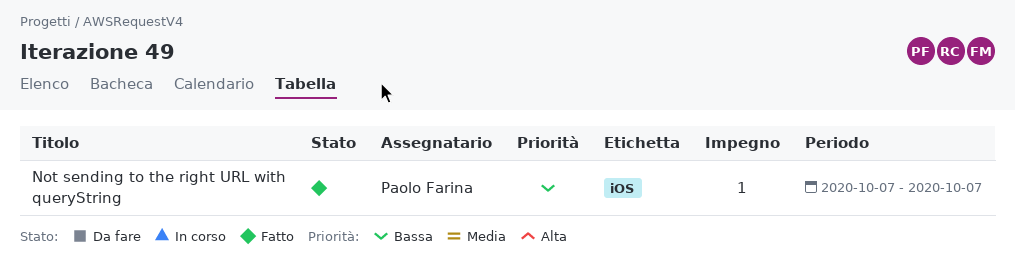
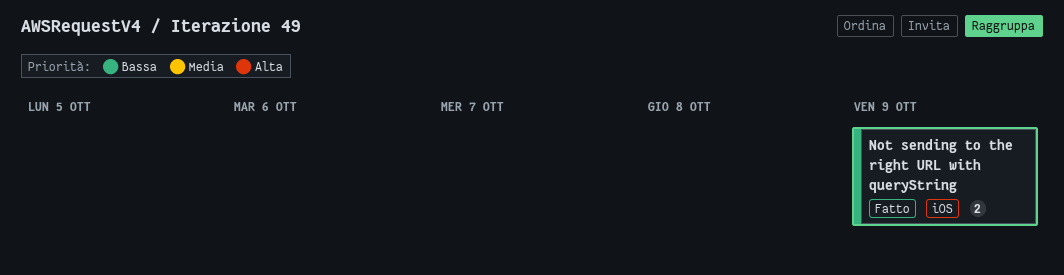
Not sending to the right URL with queryString, estimate: 1 -> 2
Not sending to the right URL with queryString, due: Oct 7 -> Oct 9

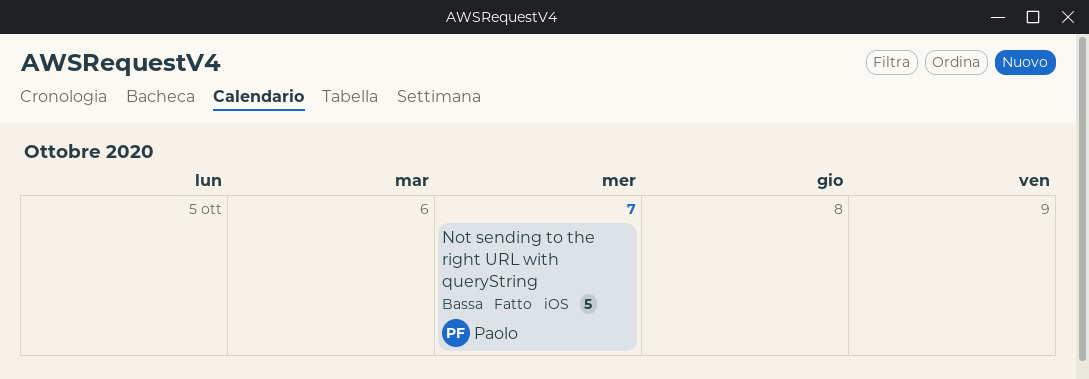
Not sending to the right URL with queryString, estimate: 2 -> 5
Not sending to the right URL with queryString, due: Oct 9 -> Oct 7

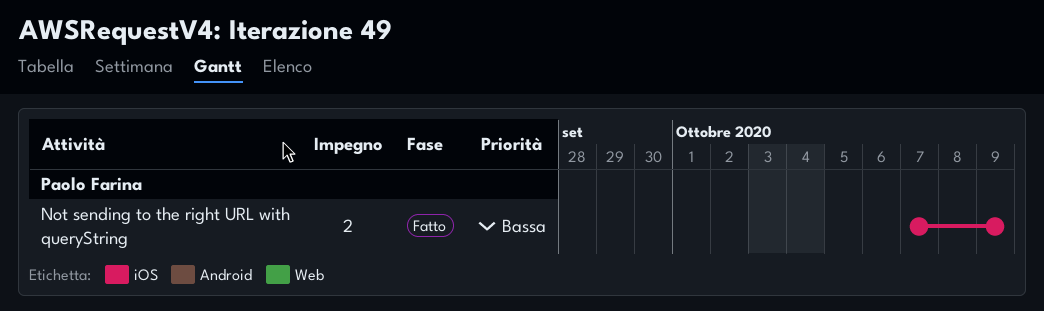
Not sending to the right URL with queryString, estimate: 5 -> 2
Not sending to the right URL with queryString, due: Oct 7 -> Oct 9

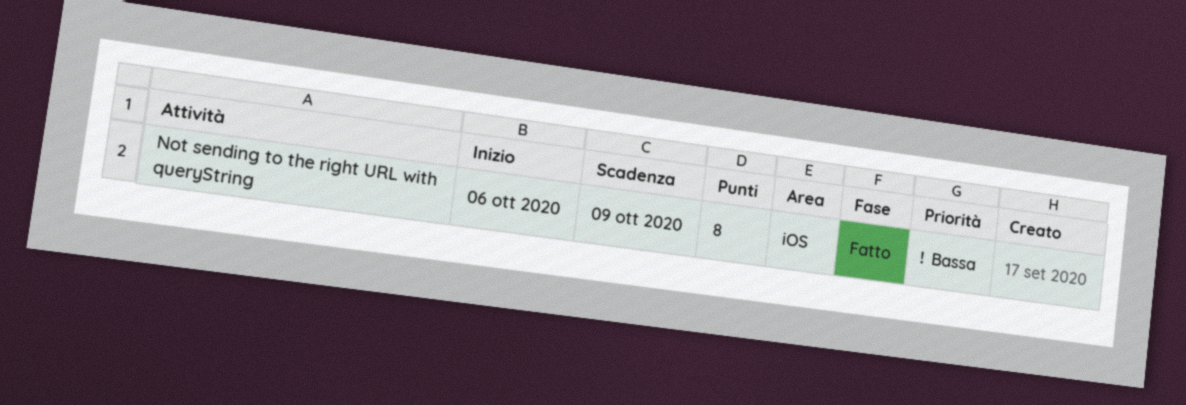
Not sending to the right URL with queryString, estimate: 2 -> 8
Not sending to the right URL with queryString, start: Oct 7 -> Oct 6

